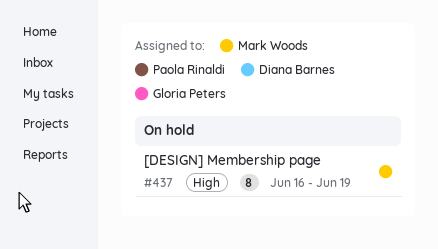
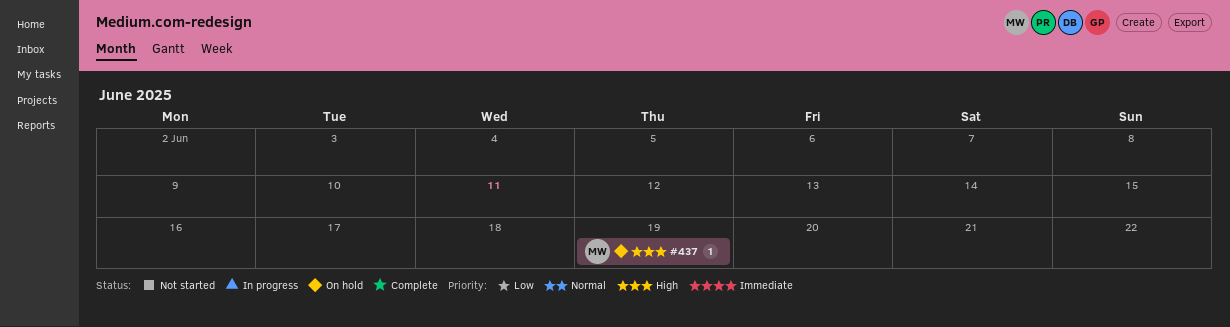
#437, estimate: 8 -> 1
#437, start: Jun 16 -> Jun 19

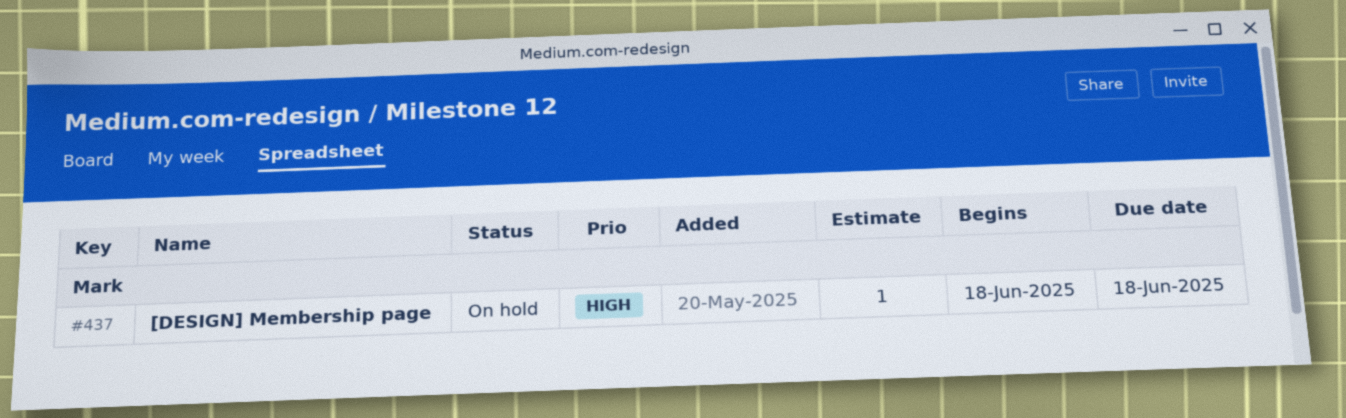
#437, start: Jun 19 -> Jun 18
#437, due: Jun 19 -> Jun 18

